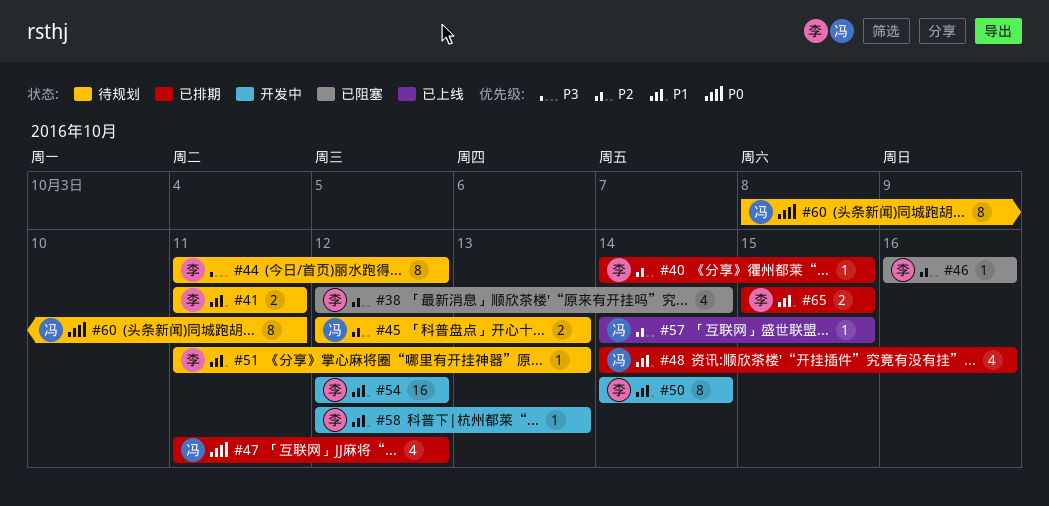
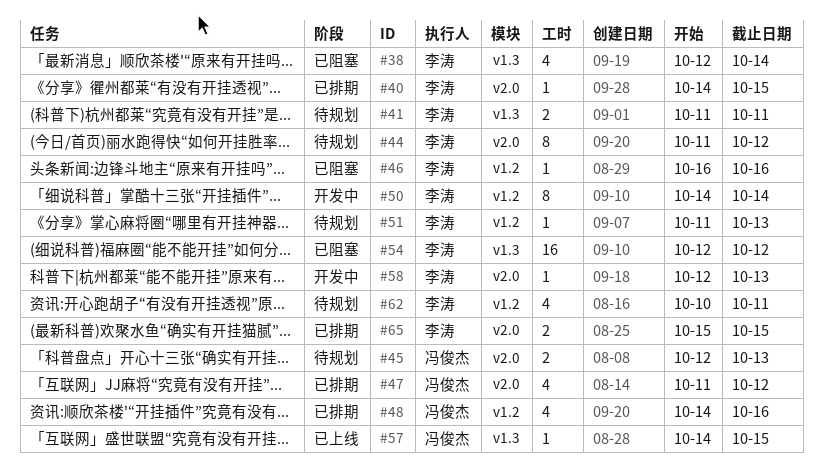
#54, status: 开发中 -> 已阻塞
#60: present -> none
#62: none -> present

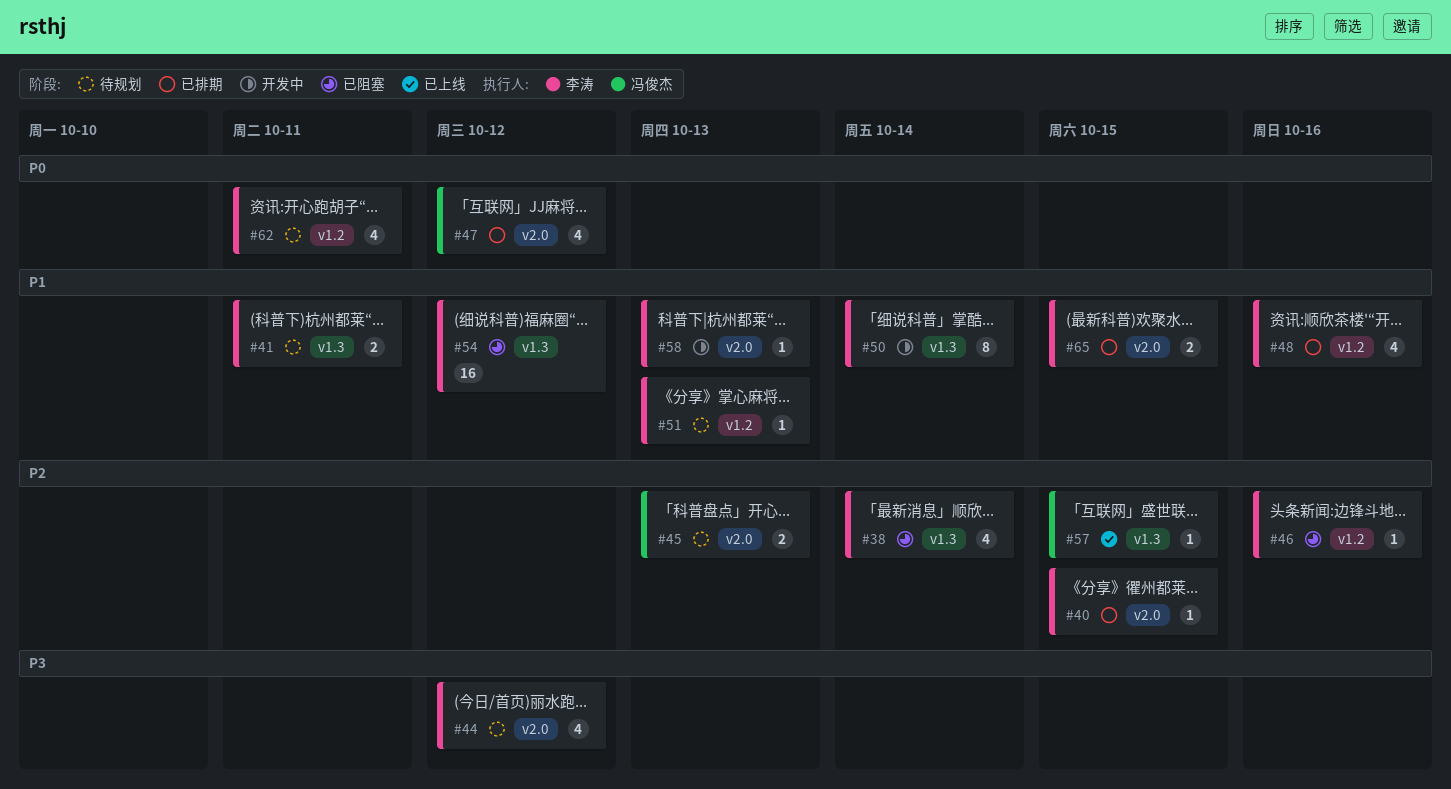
#44, estimate: 8 -> 4
#48, owner: 冯俊杰 -> 李涛
#50, label: v1.2 -> v1.3

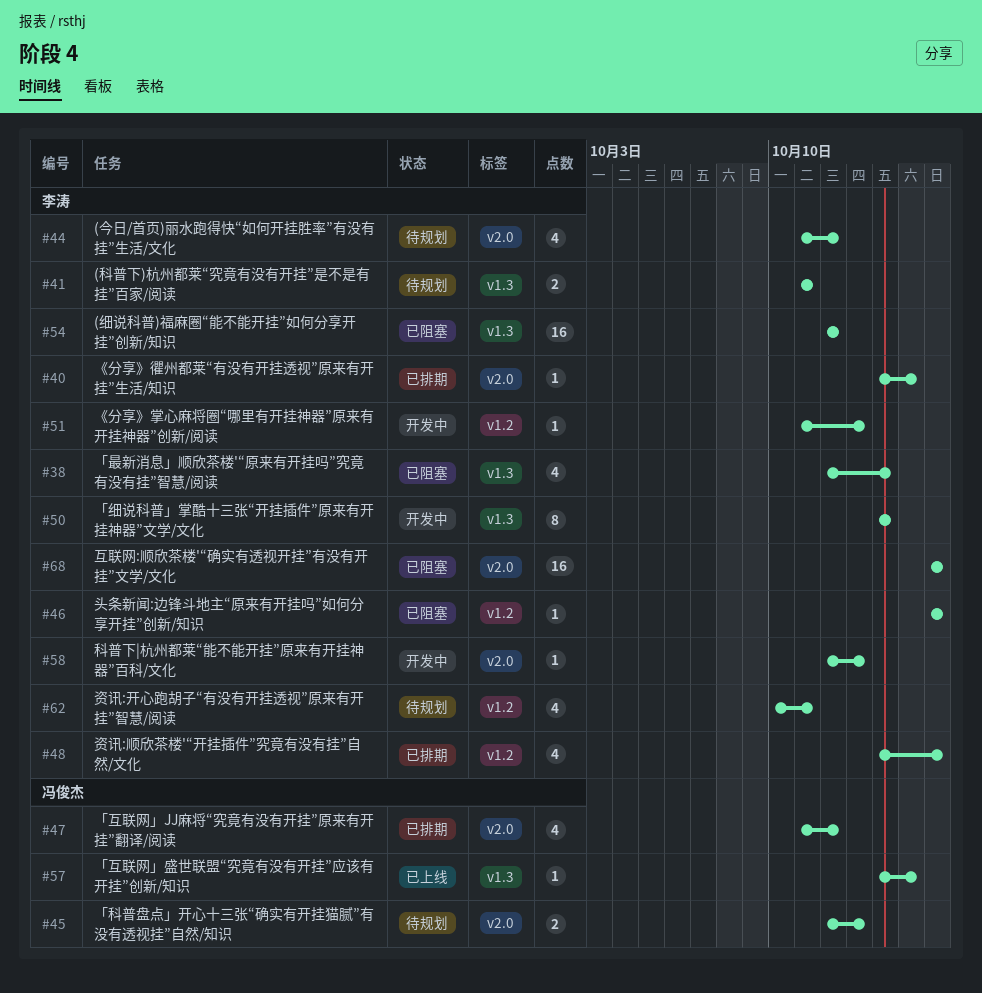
#51, status: 待规划 -> 开发中
#65: present -> none
#68: none -> present

